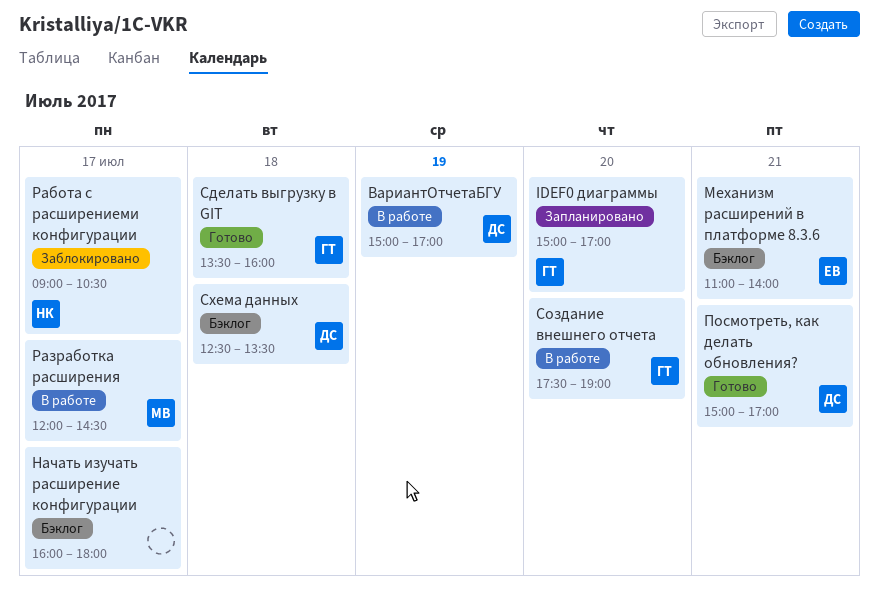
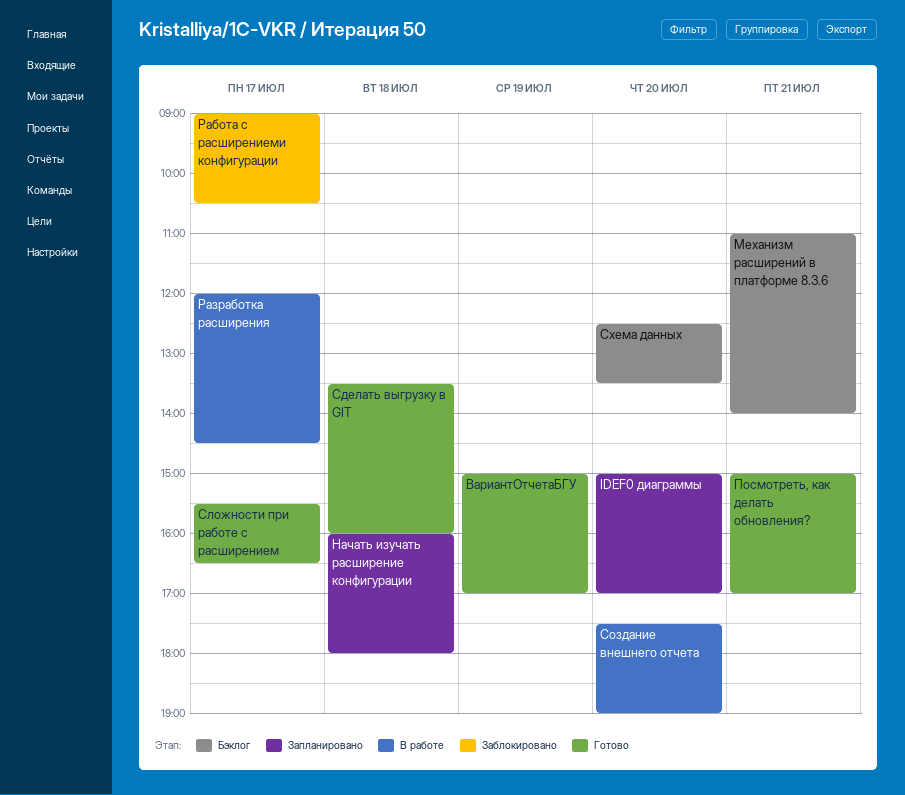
ВариантОтчетаБГУ, status: В работе -> Готово
Начать изучать расширение конфигурации, status: Бэклог -> Запланировано
Начать изучать расширение конфигурации, day: Jul 17 -> Jul 18
Сложности при работе с расширением: none -> present
Схема данных, day: Jul 18 -> Jul 20

